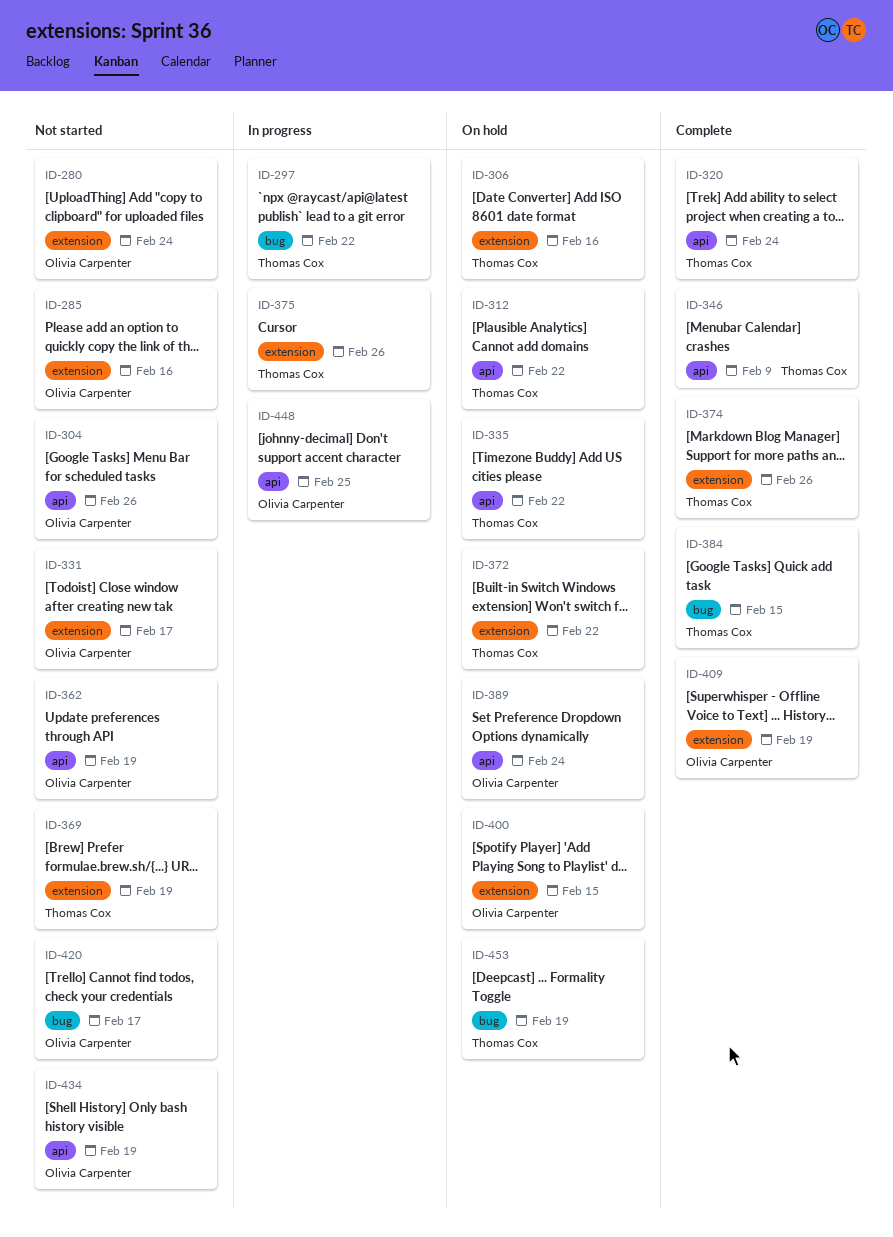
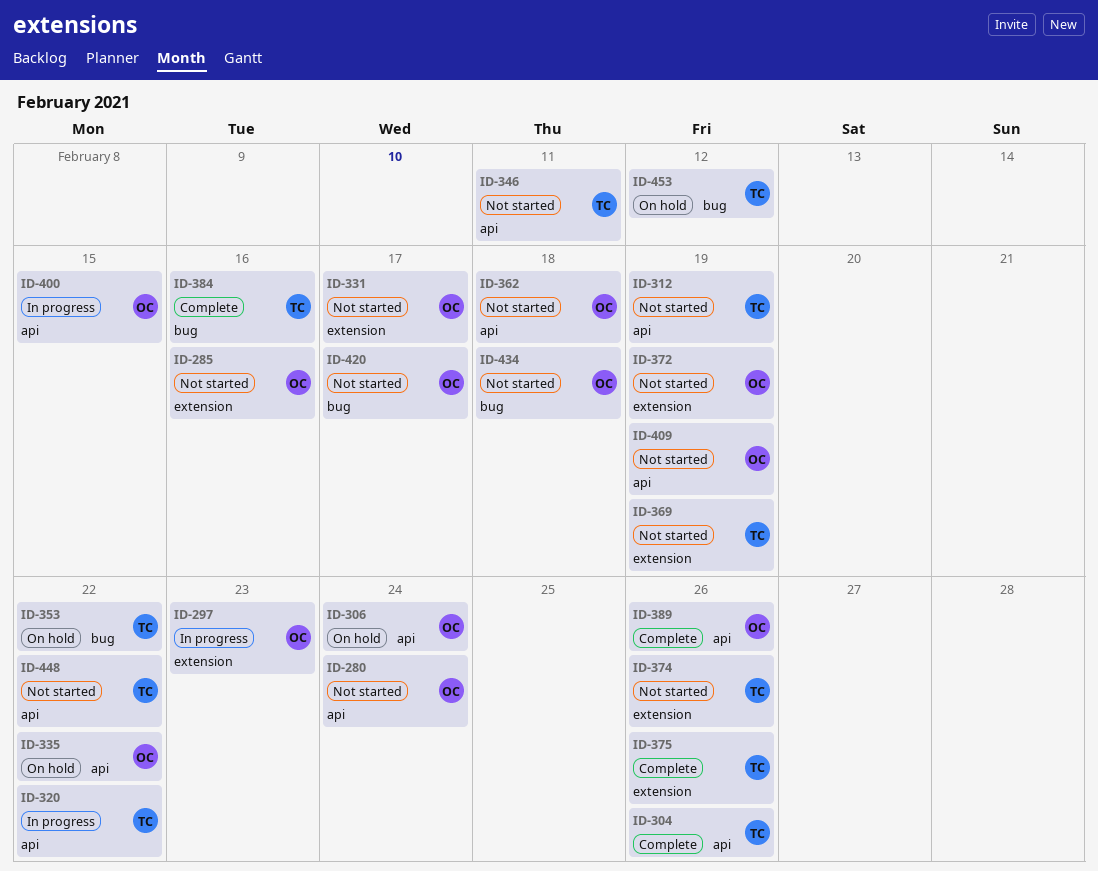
ID-280, label: extension -> api
ID-297, owner: Thomas Cox -> Olivia Carpenter
ID-297, label: bug -> extension
ID-297, due: Feb 22 -> Feb 23
ID-304, status: Not started -> Complete
ID-304, owner: Olivia Carpenter -> Thomas Cox
ID-306, owner: Thomas Cox -> Olivia Carpenter
ID-306, label: extension -> api
ID-306, due: Feb 16 -> Feb 24
ID-312, status: On hold -> Not started
ID-312, due: Feb 22 -> Feb 19
ID-320, status: Complete -> In progress
ID-320, due: Feb 24 -> Feb 22
ID-335, owner: Thomas Cox -> Olivia Carpenter
ID-346, status: Complete -> Not started
ID-346, due: Feb 9 -> Feb 11
ID-353: none -> present
ID-362, due: Feb 19 -> Feb 18
ID-372, status: On hold -> Not started
ID-372, owner: Thomas Cox -> Olivia Carpenter
ID-372, due: Feb 22 -> Feb 19
ID-374, status: Complete -> Not started
ID-375, status: In progress -> Complete
ID-384, due: Feb 15 -> Feb 16
ID-389, status: On hold -> Complete
ID-389, due: Feb 24 -> Feb 26
ID-400, status: On hold -> In progress
ID-400, label: extension -> api
ID-409, status: Complete -> Not started
ID-409, label: extension -> api
ID-434, label: api -> bug
ID-434, due: Feb 19 -> Feb 18
ID-448, status: In progress -> Not started
ID-448, owner: Olivia Carpenter -> Thomas Cox
ID-448, due: Feb 25 -> Feb 22
ID-453, due: Feb 19 -> Feb 12

